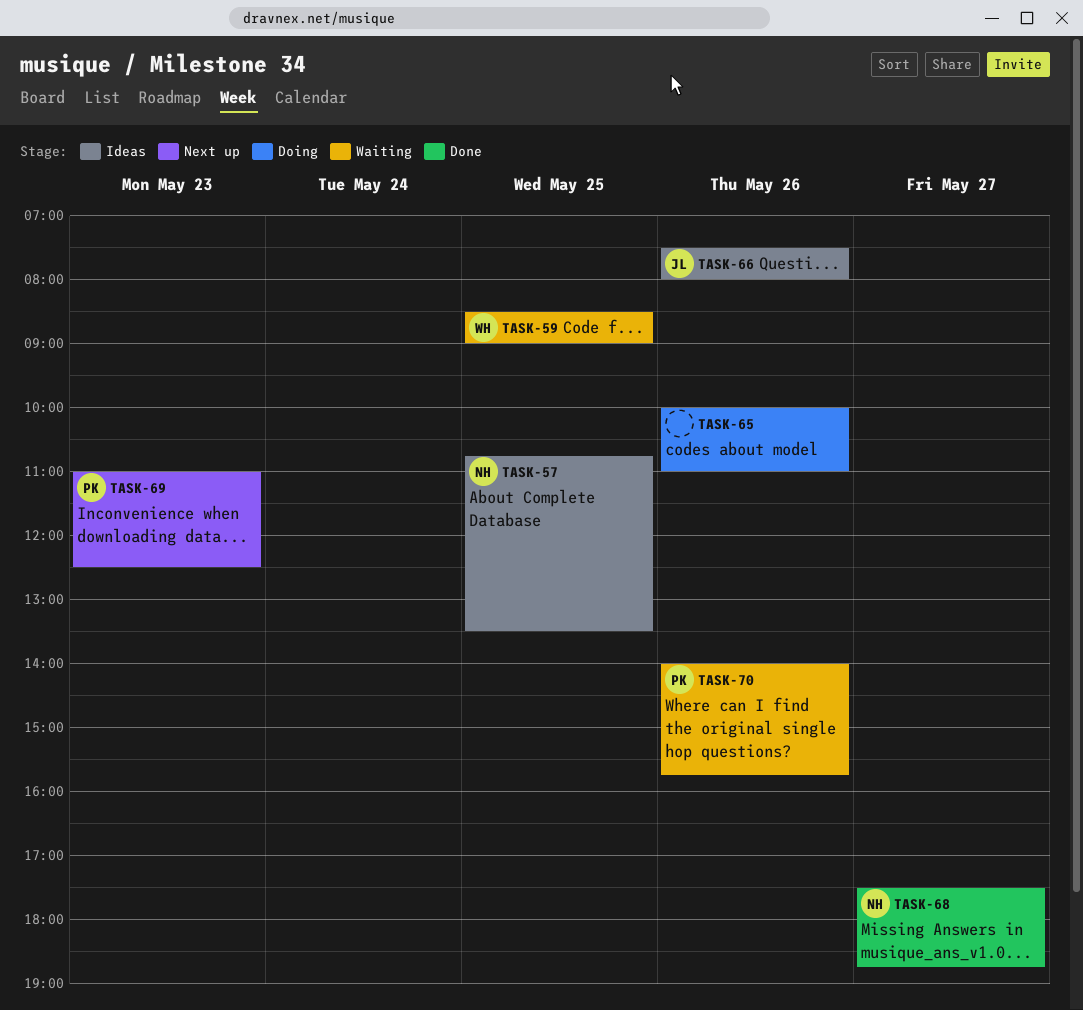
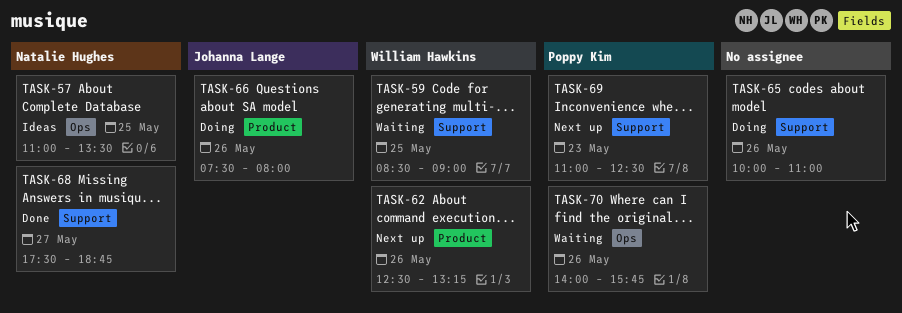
TASK-57, begins: 10:45 -> 11:00
TASK-62: none -> present
TASK-66, status: Ideas -> Doing

